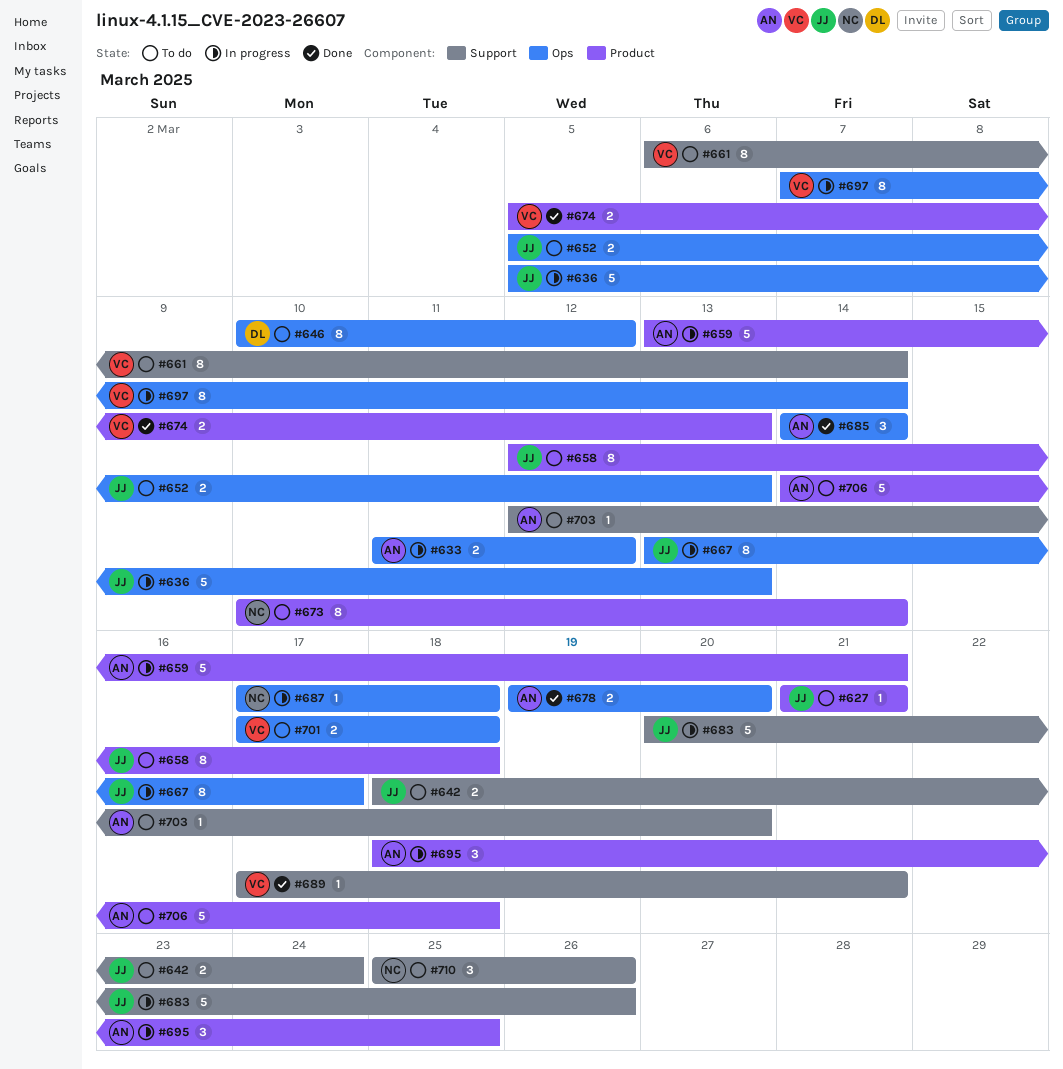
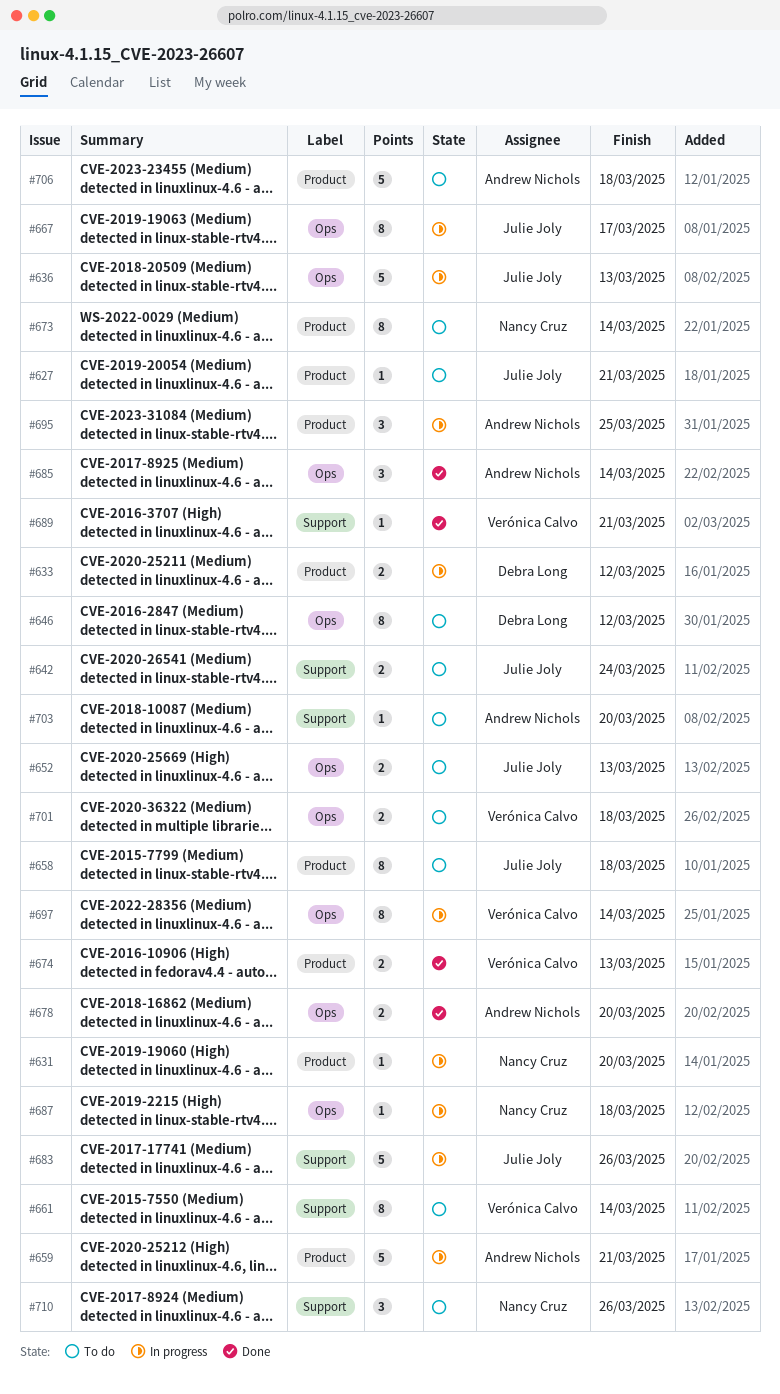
#631: none -> present
#633, owner: Andrew Nichols -> Debra Long
#633, label: Ops -> Product

